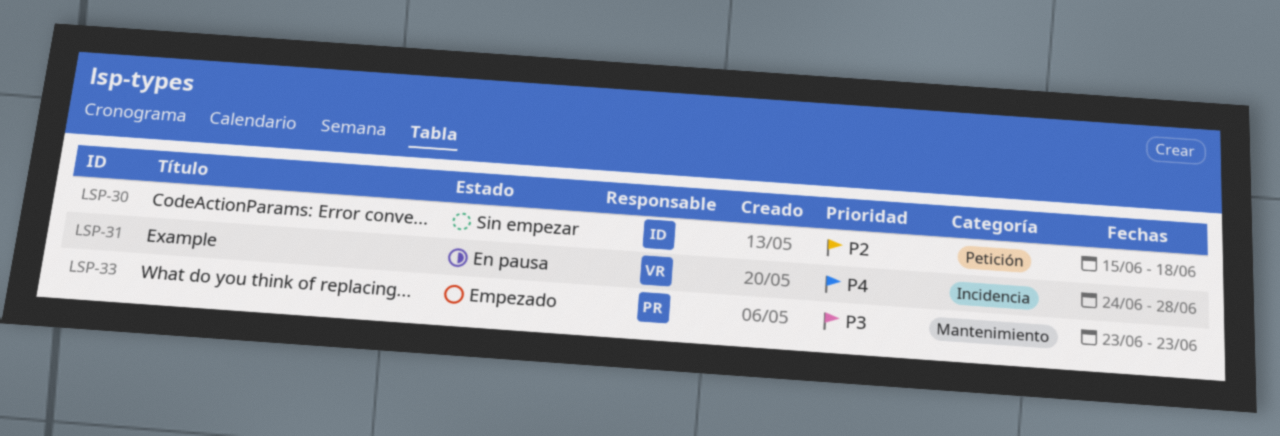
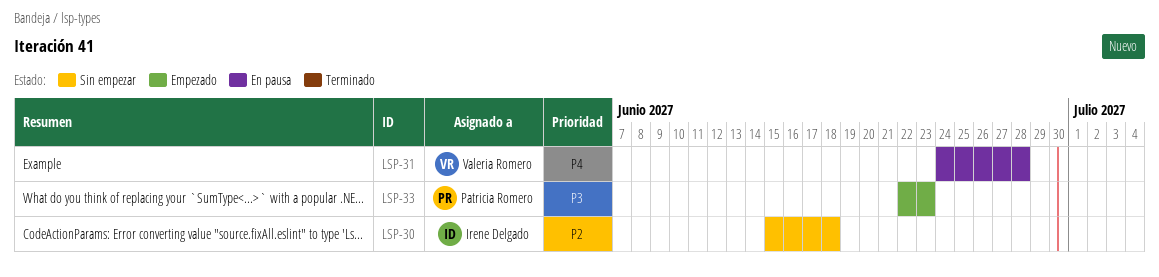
LSP-33, start: Jun 23 -> Jun 22

